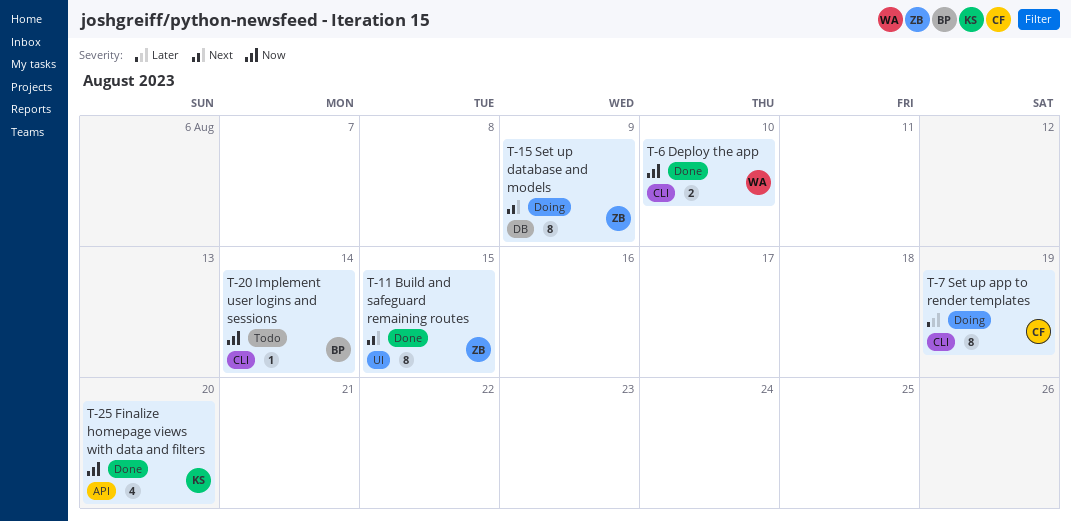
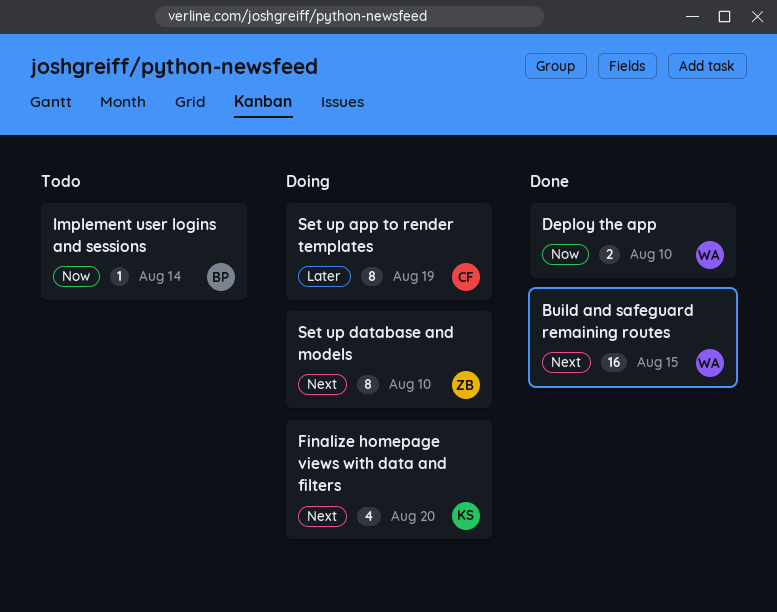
Build and safeguard remaining routes, owner: ZB -> WA
Build and safeguard remaining routes, estimate: 8 -> 16
Finalize homepage views with data and filters, status: Done -> Doing
Finalize homepage views with data and filters, priority: Now -> Next
Set up database and models, due: Aug 9 -> Aug 10

